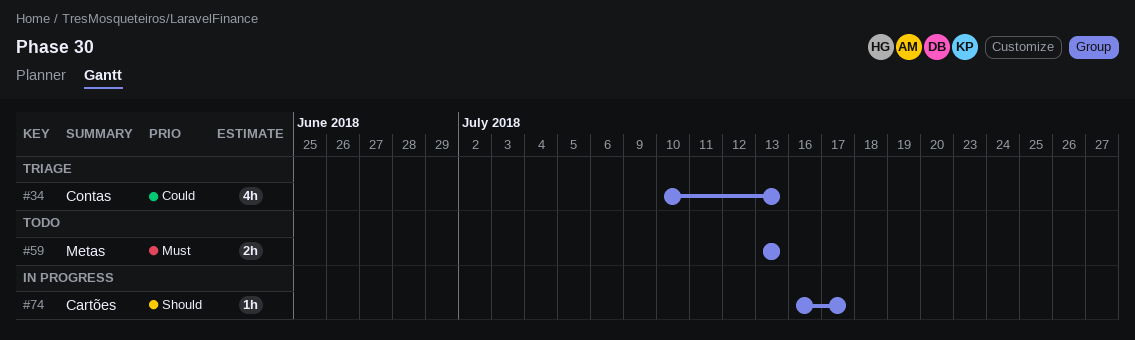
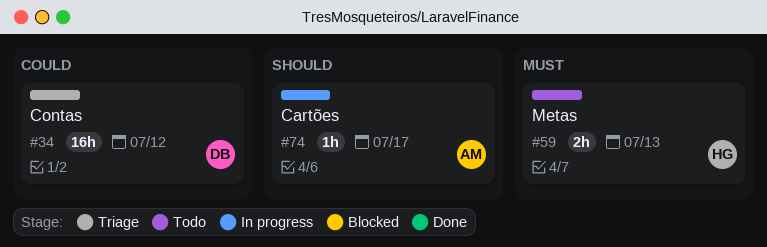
#34, estimate: 4h -> 16h
#34, due: Jul 13 -> Jul 12

